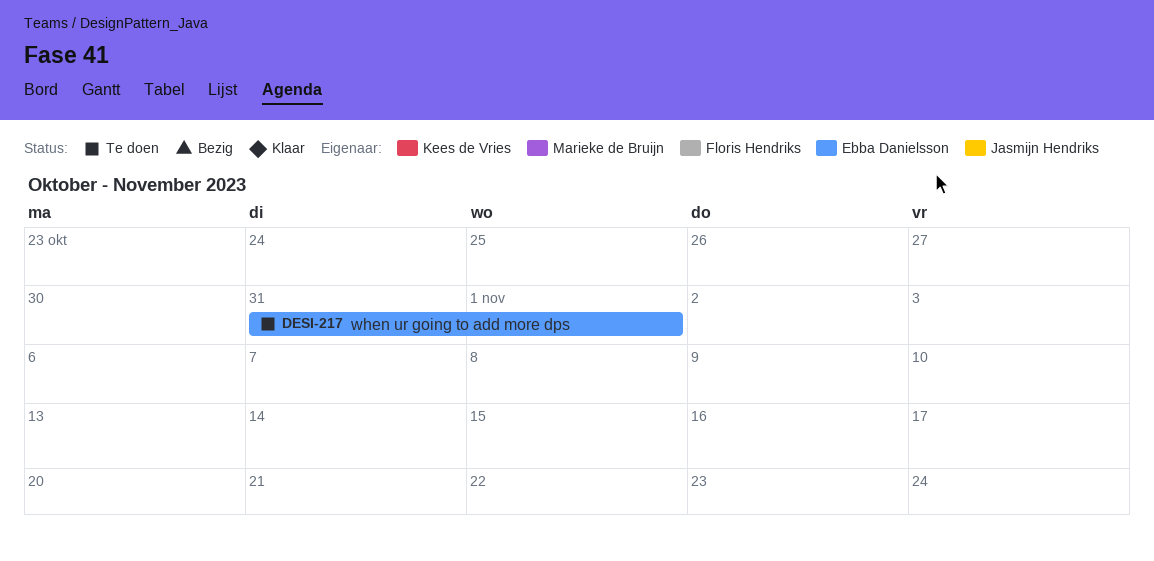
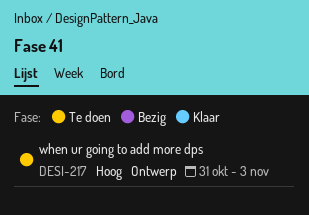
DESI-217, due: Nov 1 -> Nov 3

